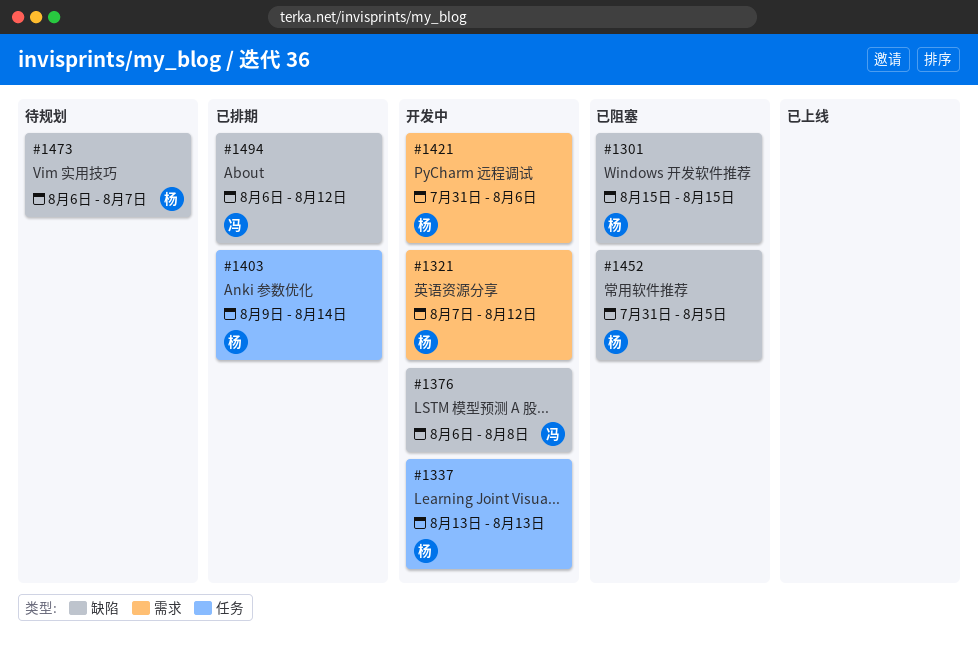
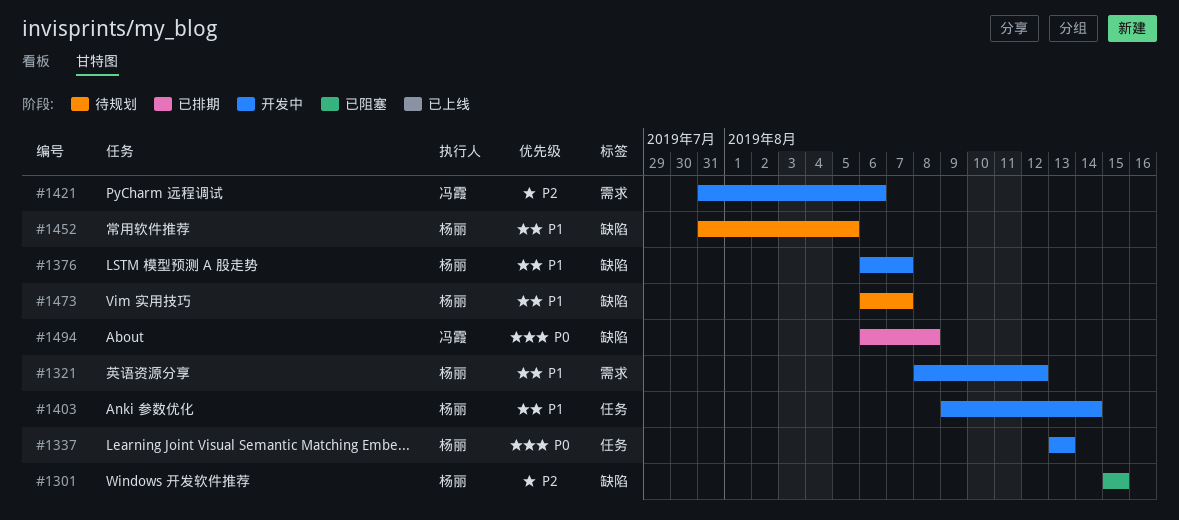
#1321, start: Aug 7 -> Aug 8
#1376, owner: 冯霞 -> 杨丽
#1376, due: Aug 8 -> Aug 7
#1403, status: 已排期 -> 开发中
#1421, owner: 杨丽 -> 冯霞
#1452, status: 已阻塞 -> 待规划
#1494, due: Aug 12 -> Aug 8

